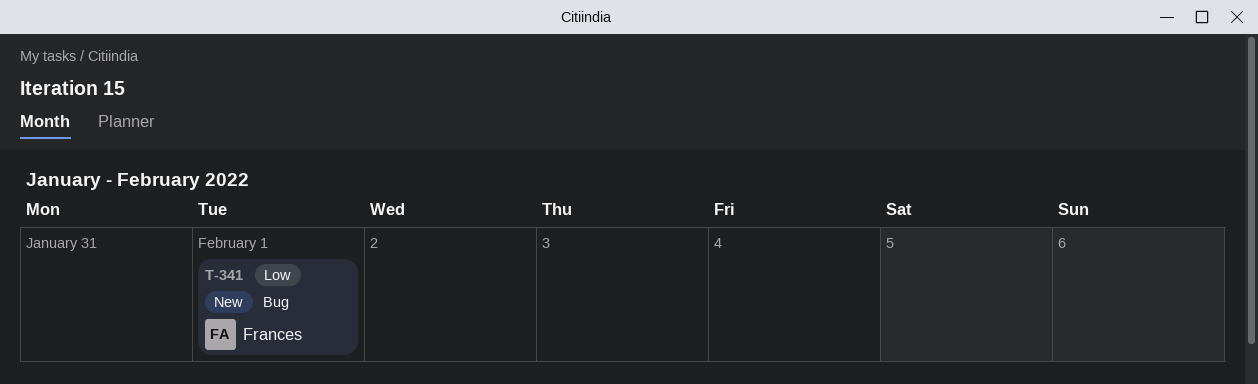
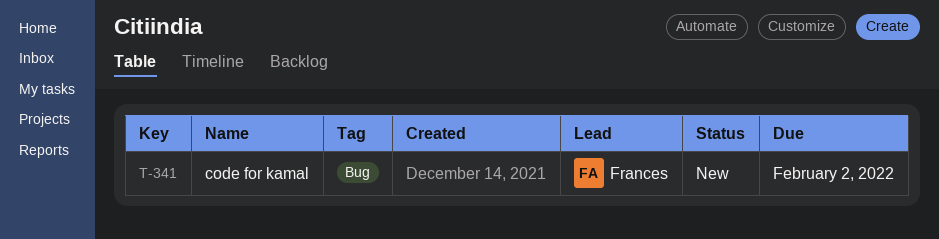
T-341, due: Feb 1 -> Feb 2

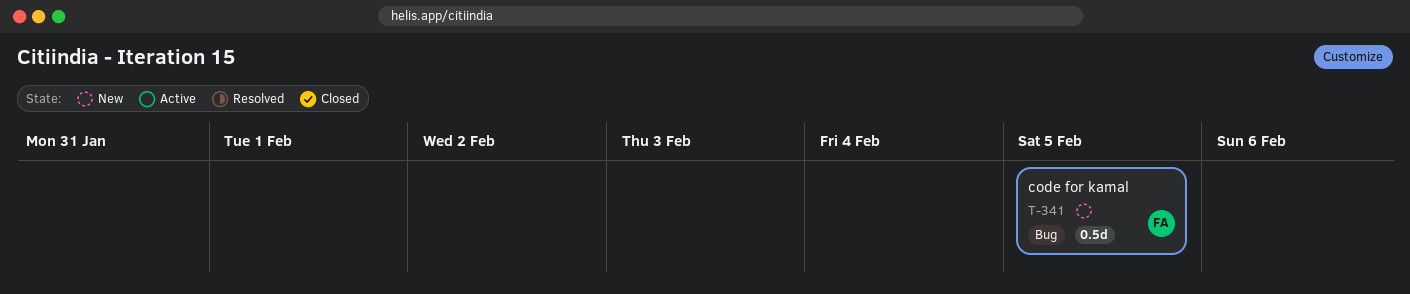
T-341, due: Feb 2 -> Feb 5

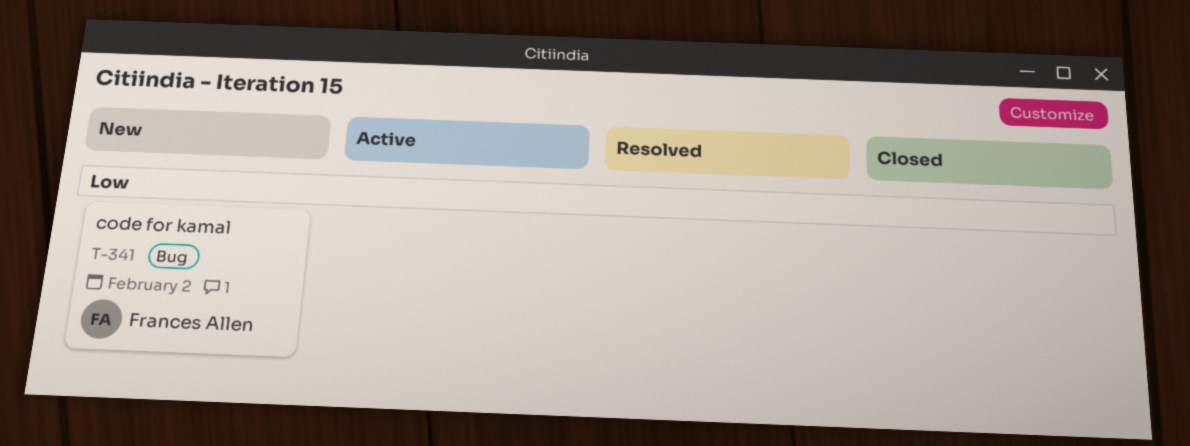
T-341, due: Feb 5 -> Feb 2

